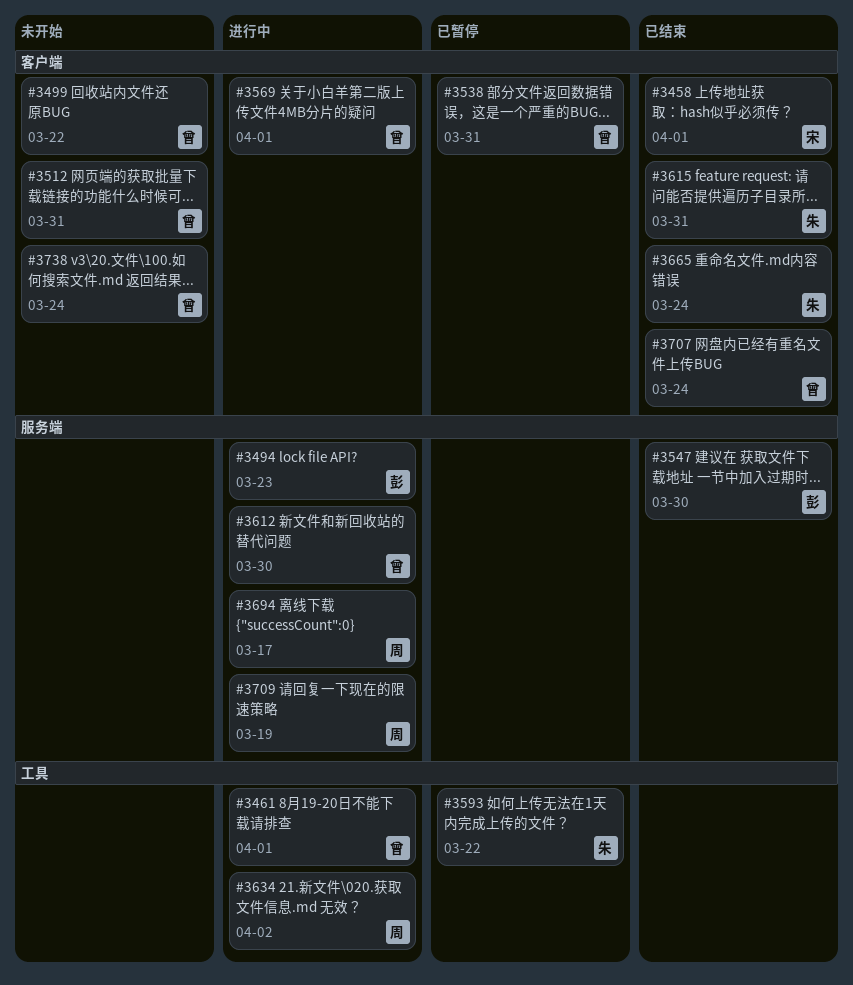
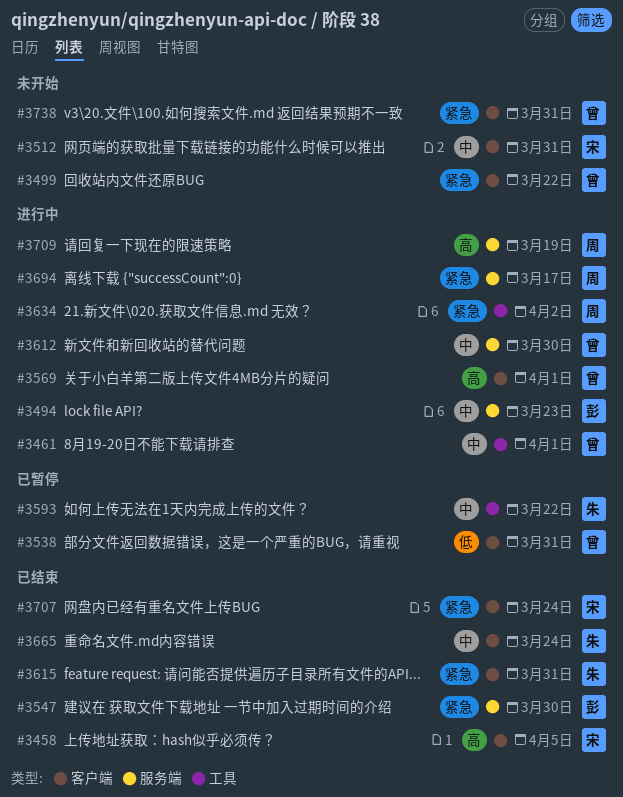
#3458, due: Apr 1 -> Apr 5
#3512, owner: 曾 -> 宋
#3707, owner: 曾 -> 宋
#3738, due: Mar 24 -> Mar 31

